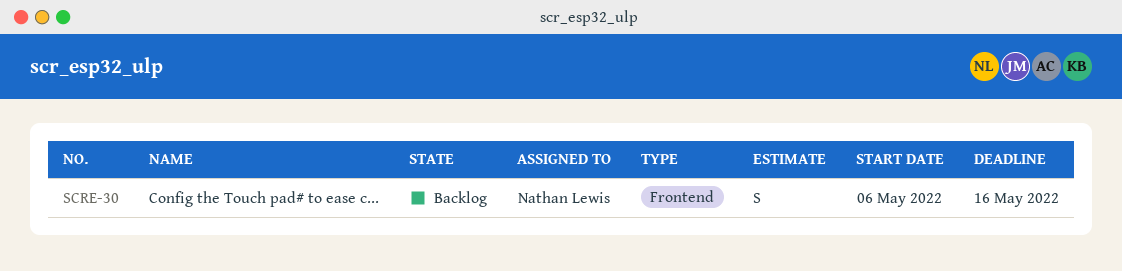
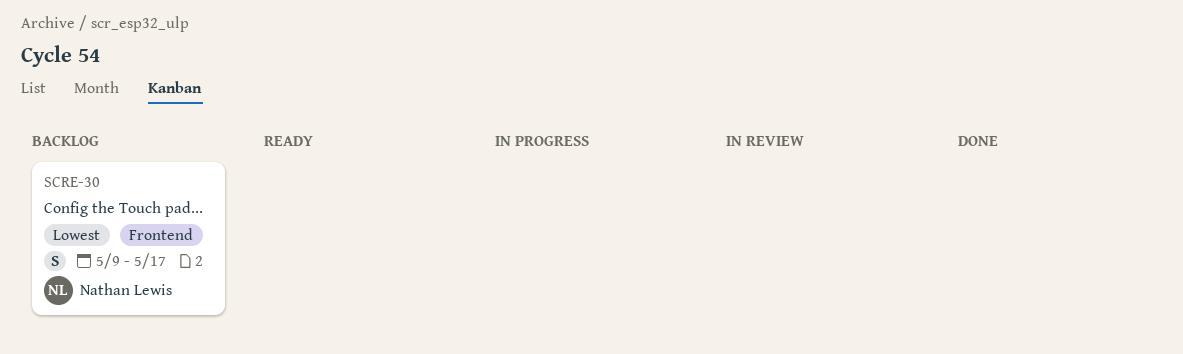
SCRE-30, start: May 6 -> May 9
SCRE-30, due: May 16 -> May 17

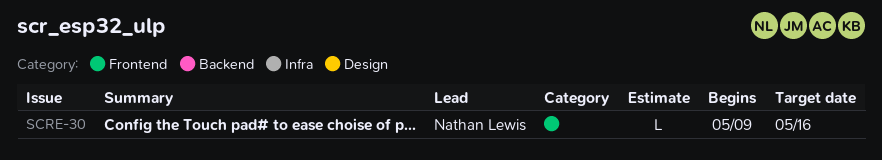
SCRE-30, estimate: S -> L
SCRE-30, due: May 17 -> May 16

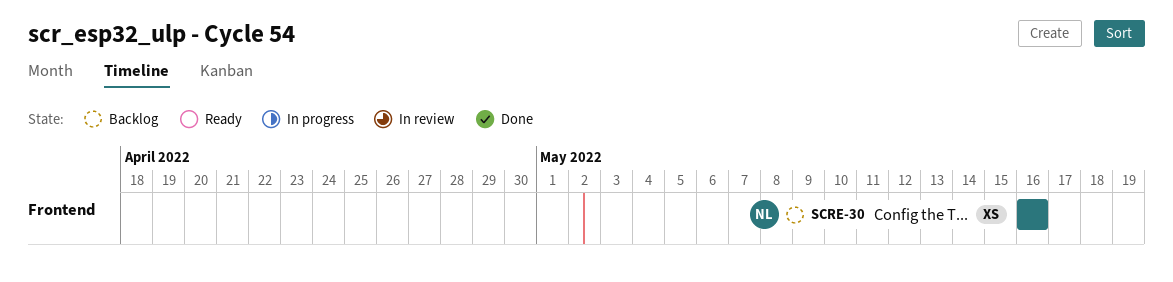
SCRE-30, estimate: L -> XS
SCRE-30, start: May 9 -> May 16

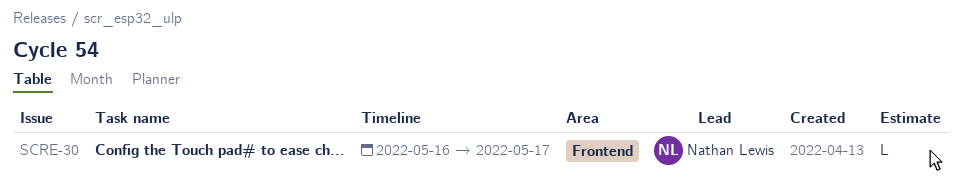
SCRE-30, estimate: XS -> L
SCRE-30, due: May 16 -> May 17

